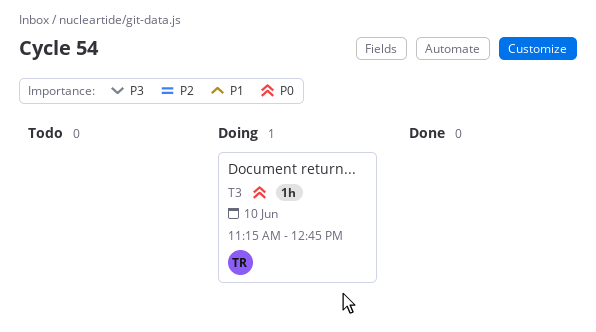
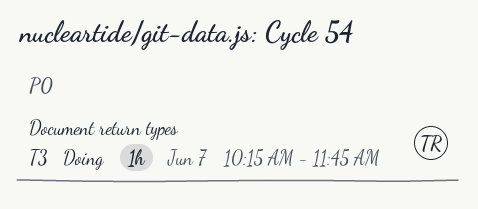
T3, day: Jun 10 -> Jun 7
T3, begins: 11:15 -> 10:15
T3, ends: 12:45 -> 11:45

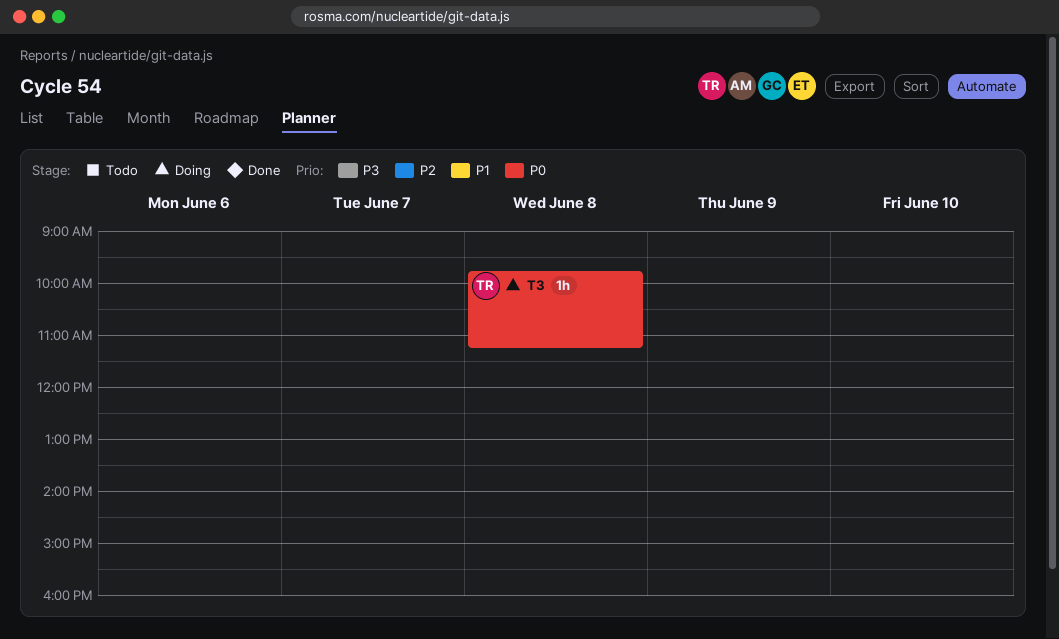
T3, day: Jun 7 -> Jun 8
T3, begins: 10:15 -> 09:45
T3, ends: 11:45 -> 11:15

